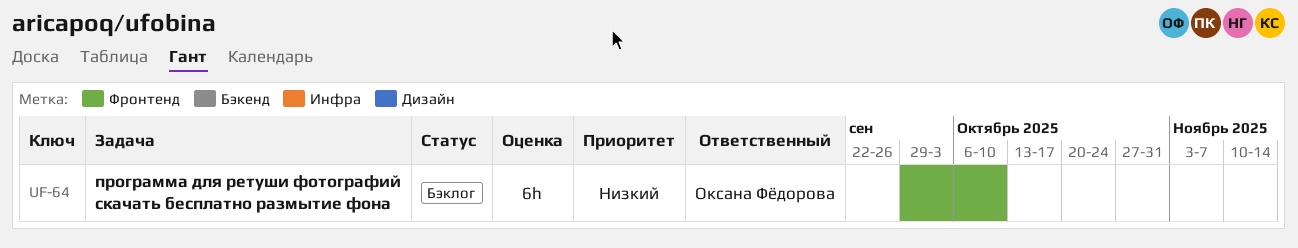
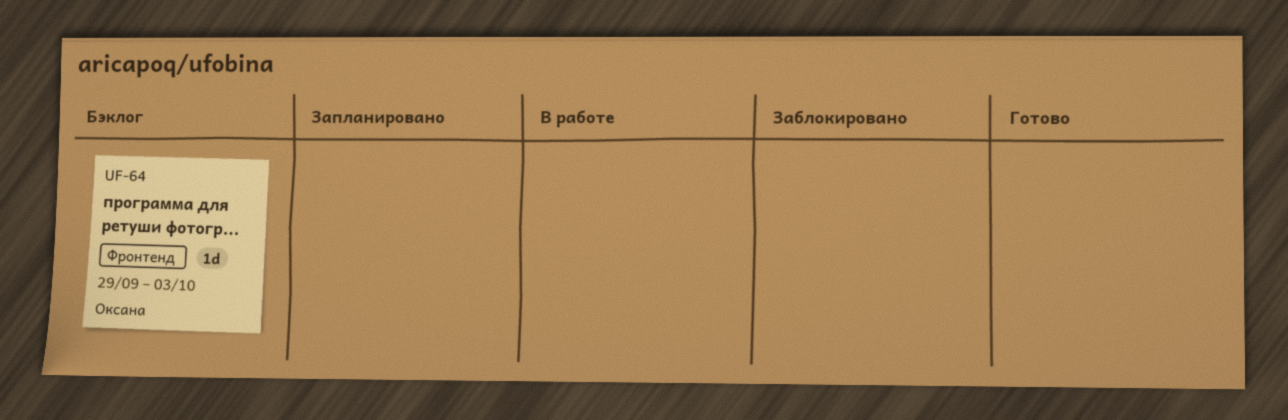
UF-64, estimate: 6h -> 1d
UF-64, due: Oct 10 -> Oct 3

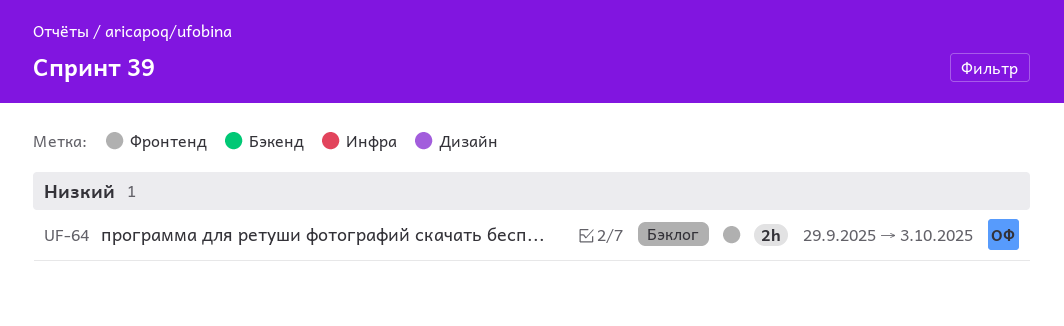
UF-64, estimate: 1d -> 2h

